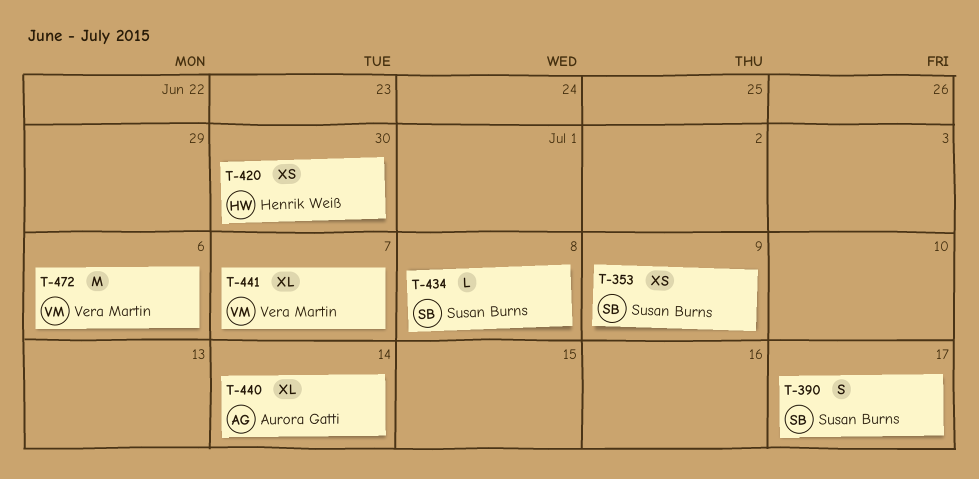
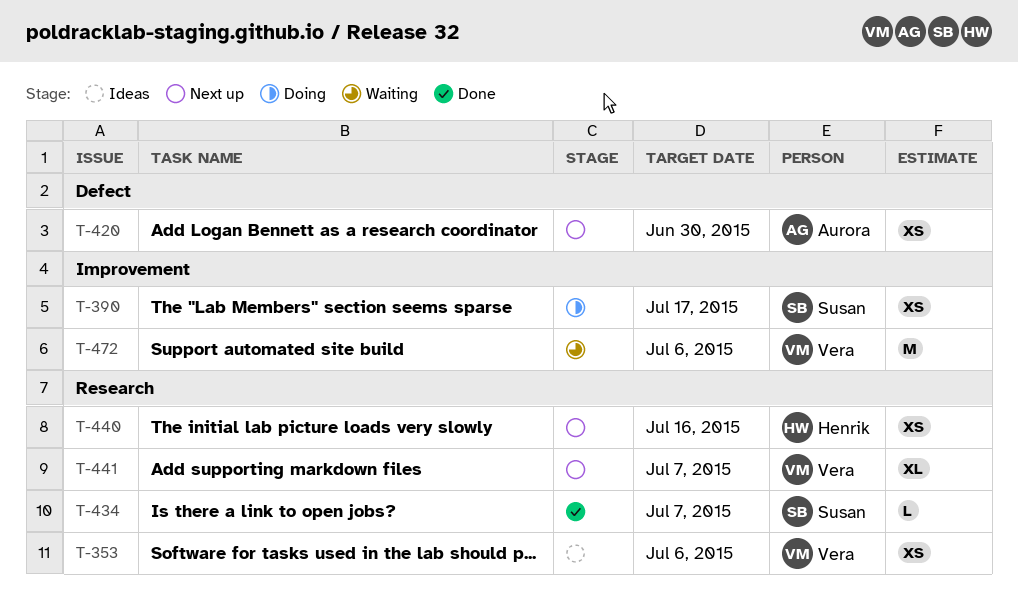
T-353, owner: Susan Burns -> Vera Martin
T-353, due: Jul 9 -> Jul 6
T-390, estimate: S -> XS
T-420, owner: Henrik Weiß -> Aurora Gatti
T-434, due: Jul 8 -> Jul 7
T-440, owner: Aurora Gatti -> Henrik Weiß
T-440, estimate: XL -> XS
T-440, due: Jul 14 -> Jul 16

